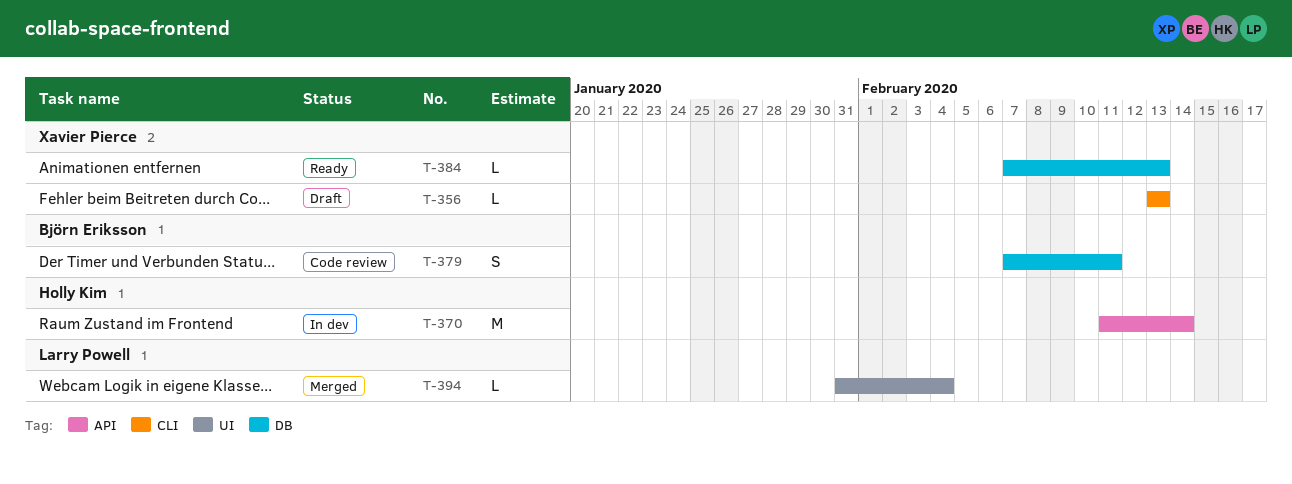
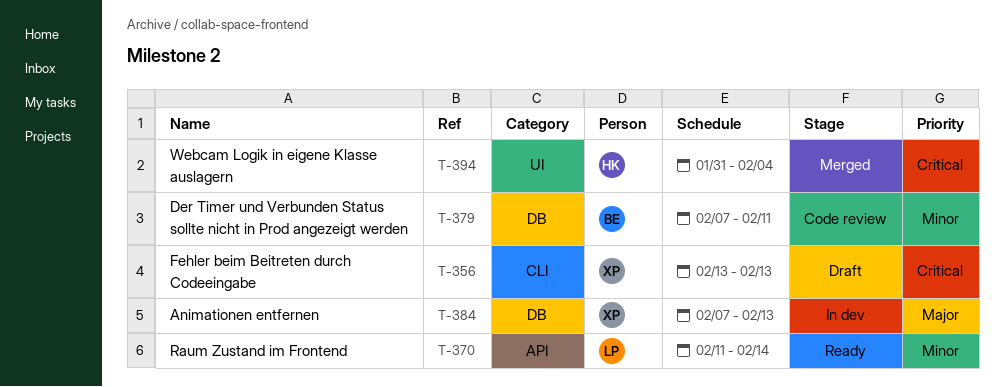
T-370, status: In dev -> Ready
T-370, owner: Holly Kim -> Larry Powell
T-384, status: Ready -> In dev
T-394, owner: Larry Powell -> Holly Kim

